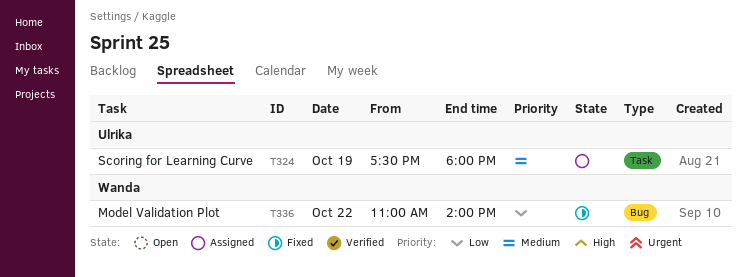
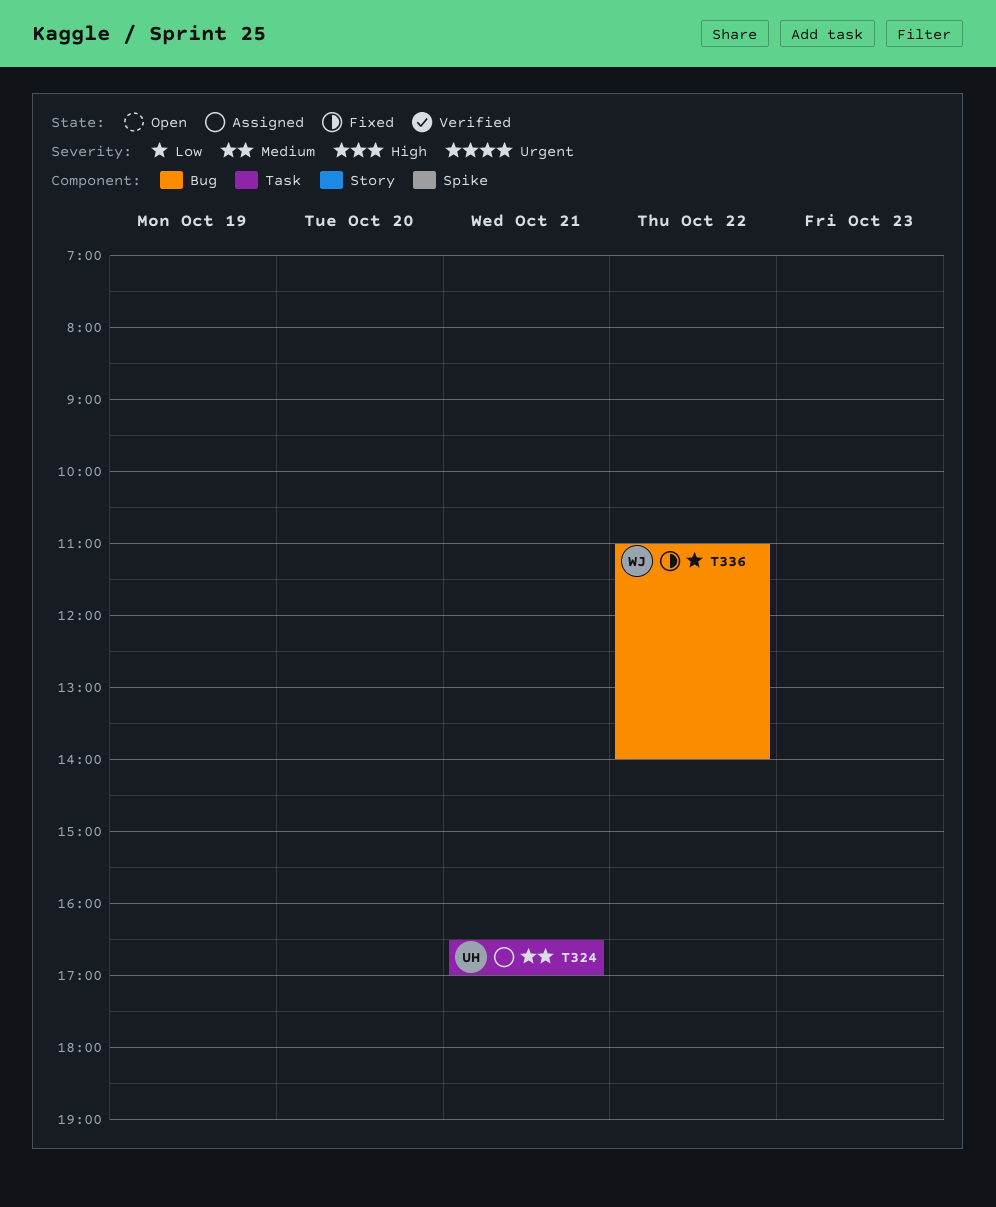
T324, day: Oct 19 -> Oct 21
T324, begins: 17:30 -> 16:30
T324, ends: 18:00 -> 17:00

